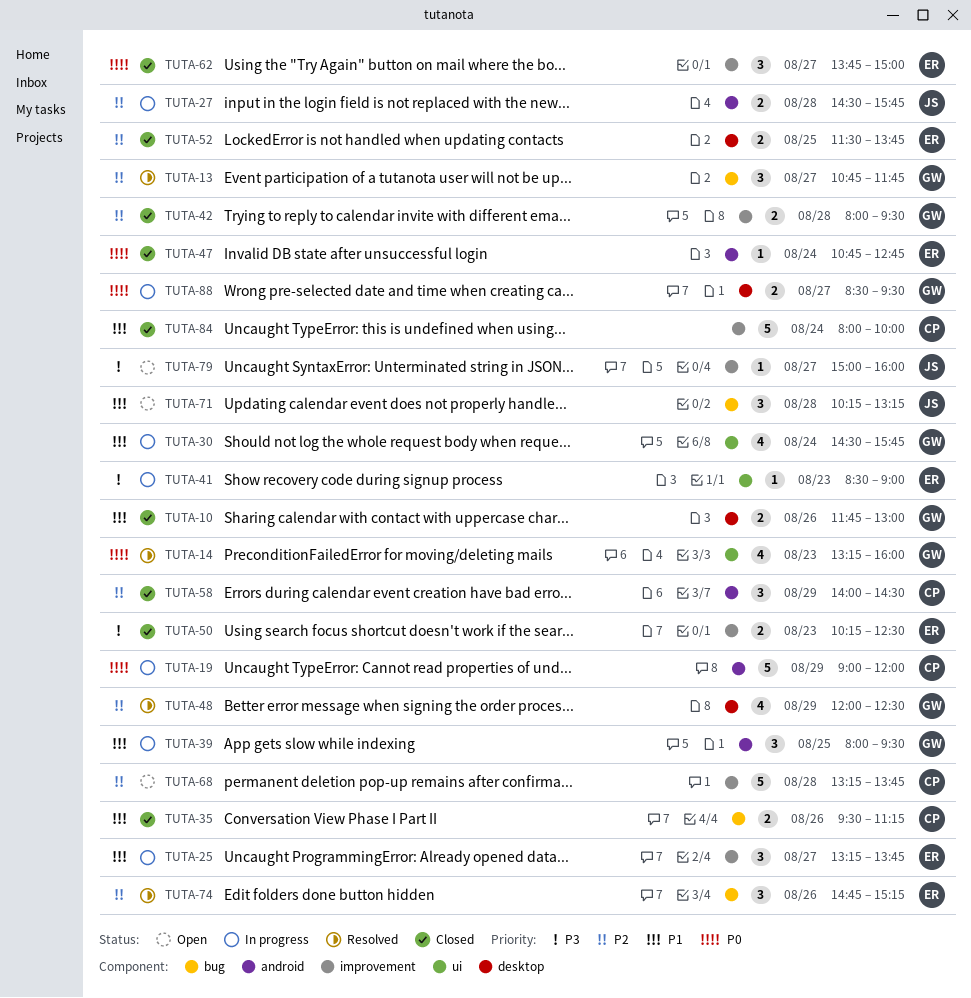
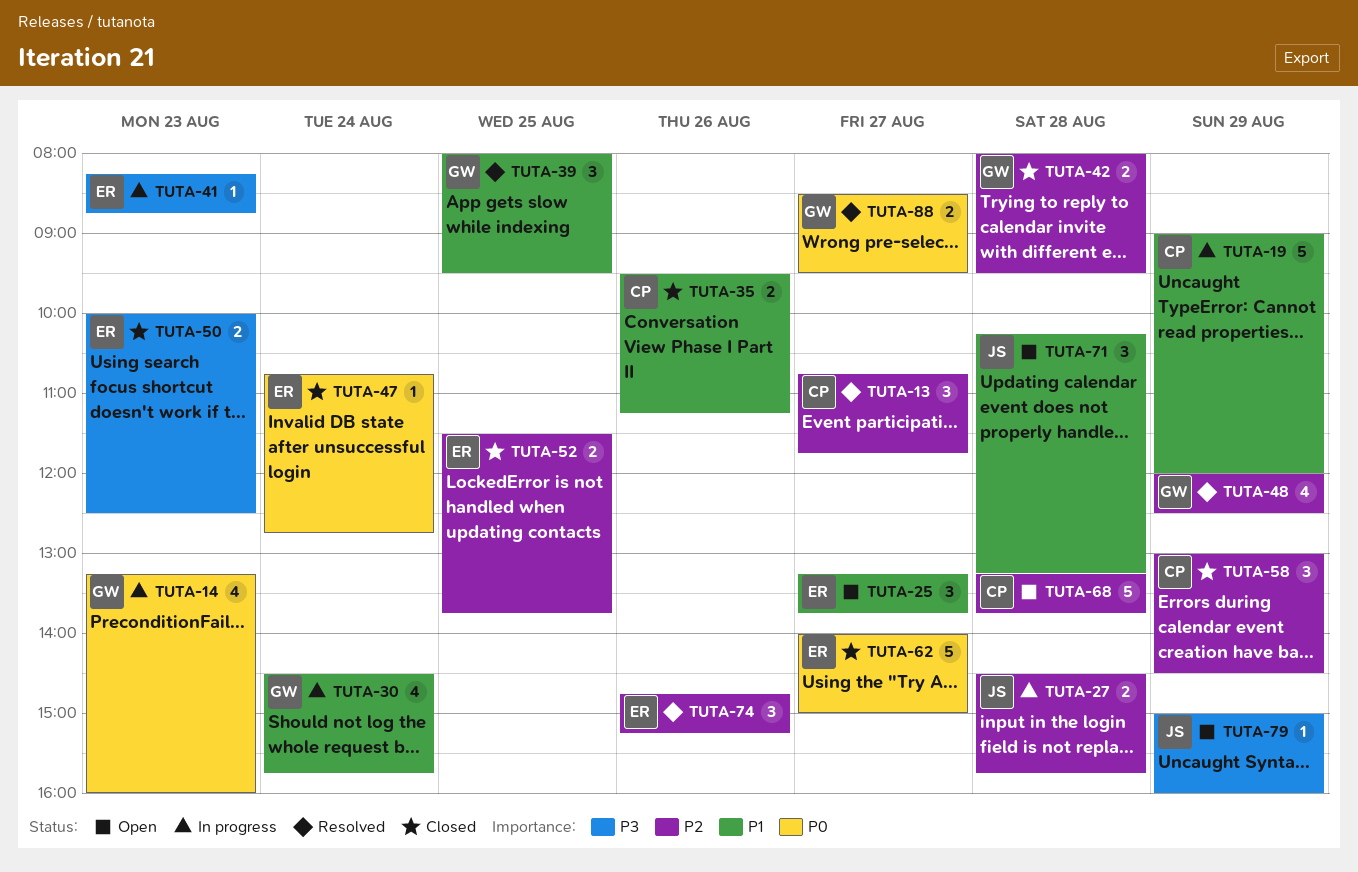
TUTA-10: present -> none
TUTA-13, owner: GW -> CP
TUTA-14, status: Resolved -> In progress
TUTA-19, priority: P0 -> P1
TUTA-25, status: In progress -> Open
TUTA-39, status: In progress -> Resolved
TUTA-41, begins: 08:30 -> 08:15
TUTA-41, ends: 09:00 -> 08:45
TUTA-50, begins: 10:15 -> 10:00
TUTA-58, begins: 14:00 -> 13:00
TUTA-62, estimate: 3 -> 5
TUTA-62, begins: 13:45 -> 14:00
TUTA-79, day: Aug 27 -> Aug 29
TUTA-84: present -> none
TUTA-88, status: In progress -> Resolved

